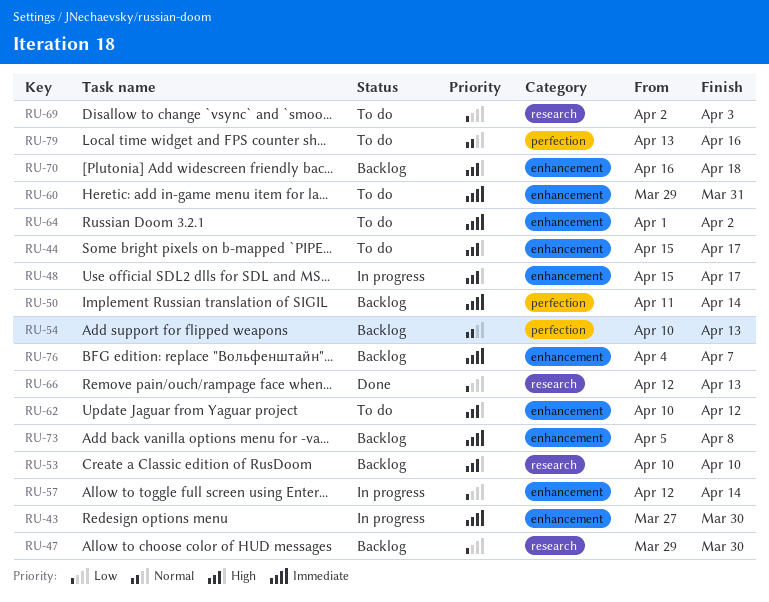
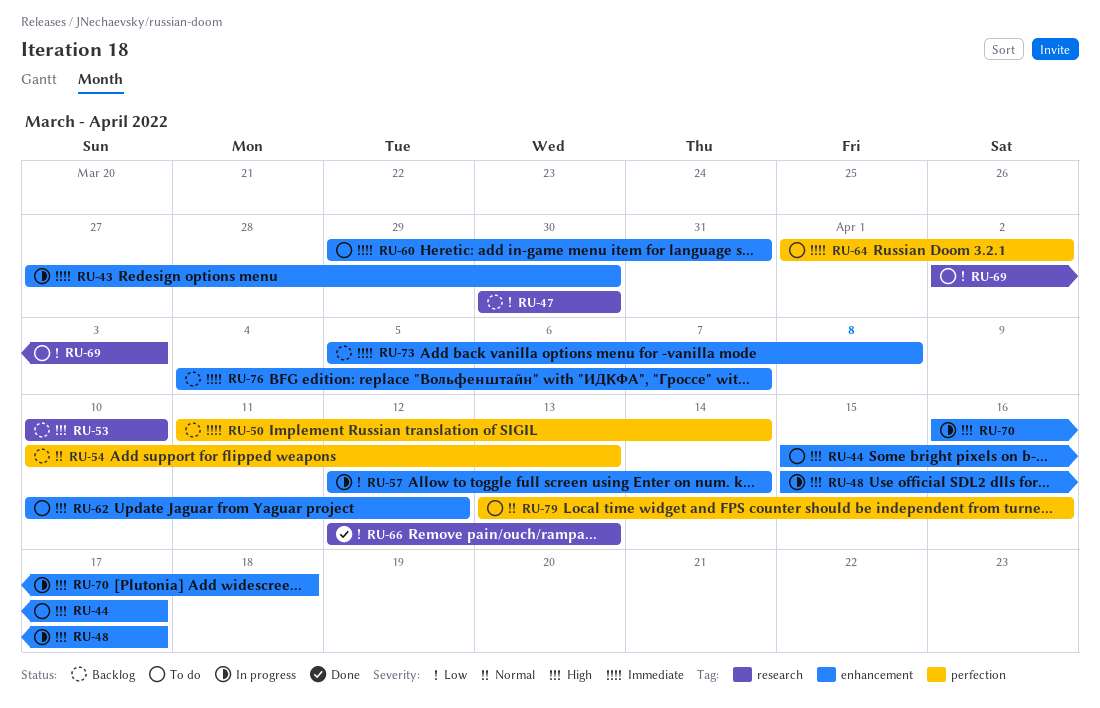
RU-47, start: Mar 29 -> Mar 30
RU-64, label: enhancement -> perfection
RU-70, status: Backlog -> In progress

